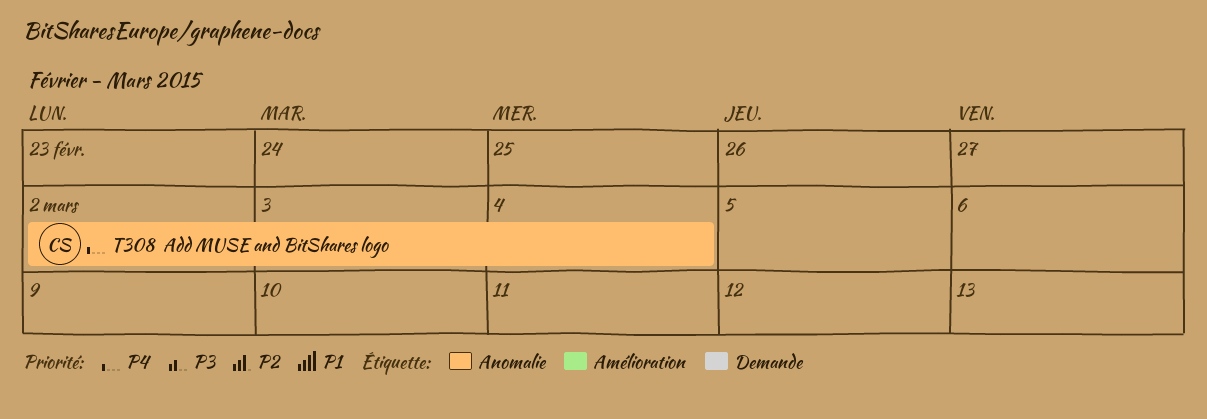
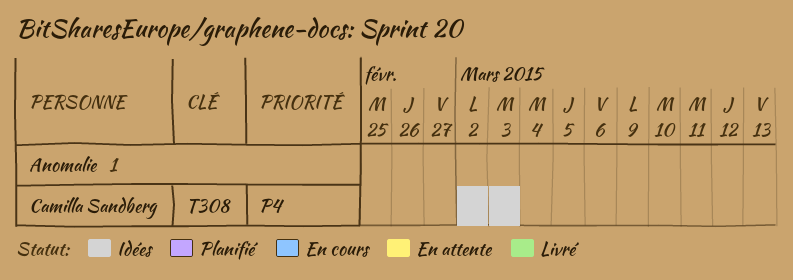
T308, due: Mar 4 -> Mar 3

